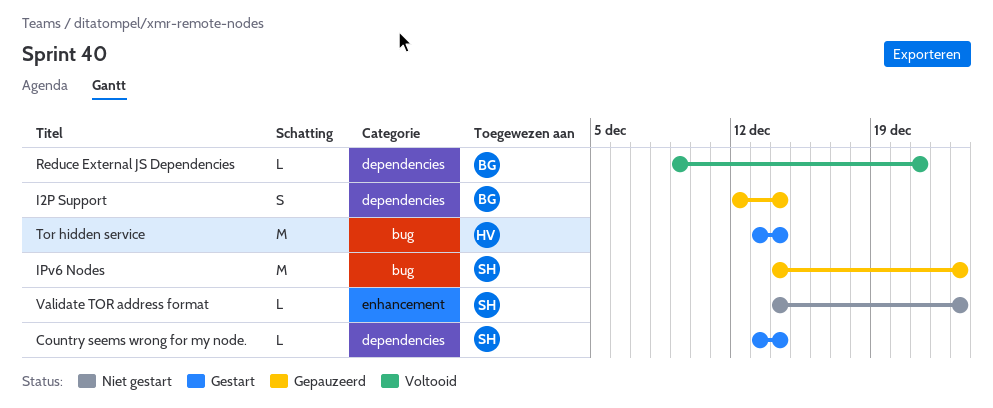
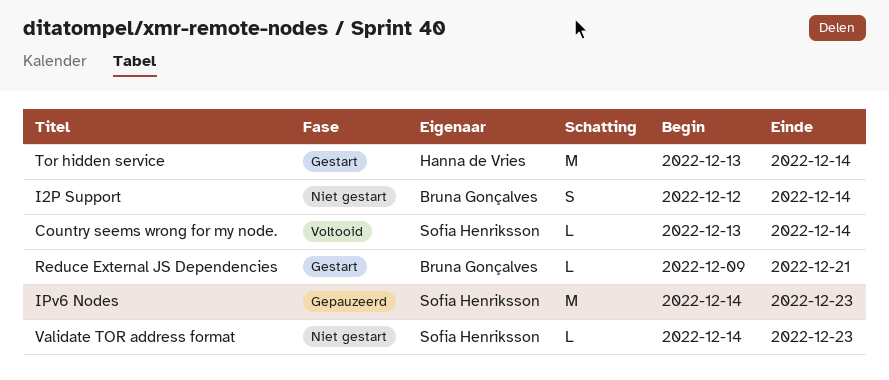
Country seems wrong for my node., status: Gestart -> Voltooid
I2P Support, status: Gepauzeerd -> Niet gestart
Reduce External JS Dependencies, status: Voltooid -> Gestart

